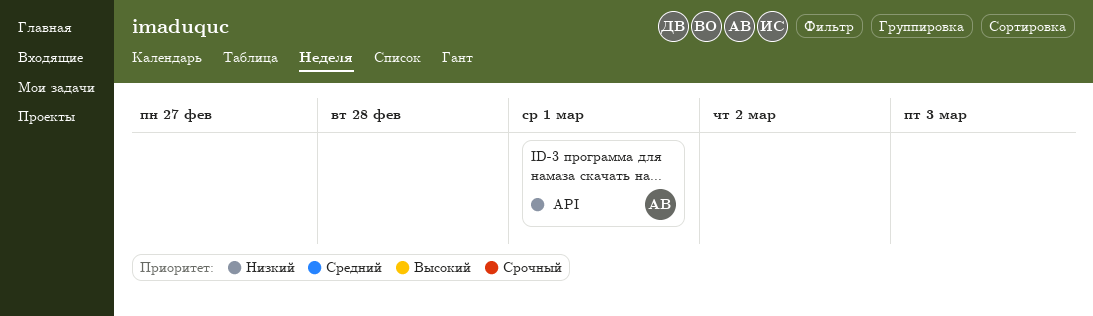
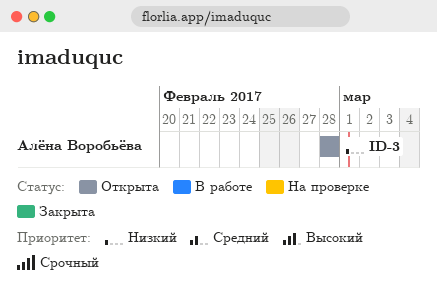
ID-3, due: Mar 1 -> Feb 28

